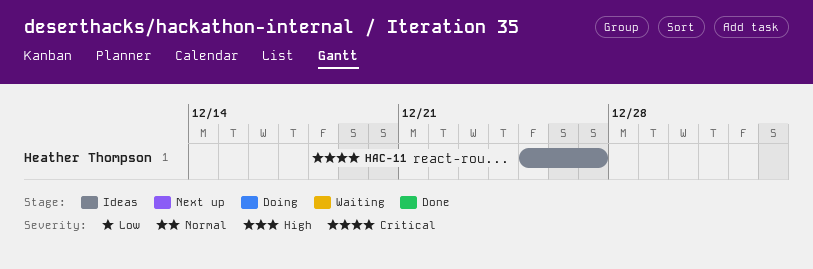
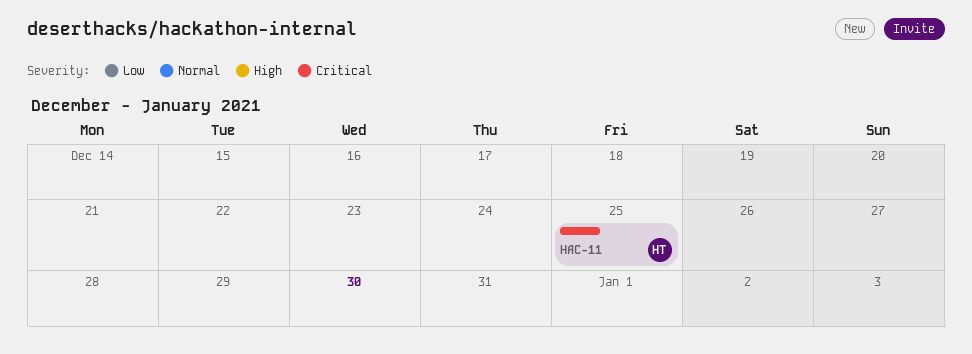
HAC-11, due: Dec 27 -> Dec 25

